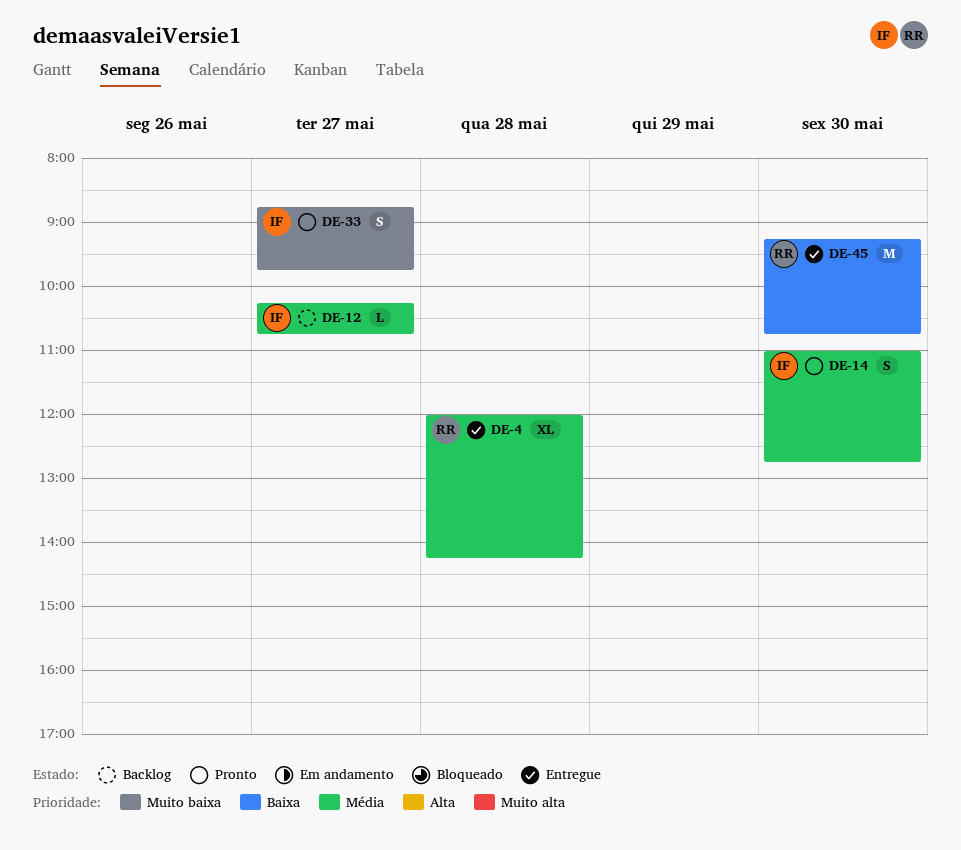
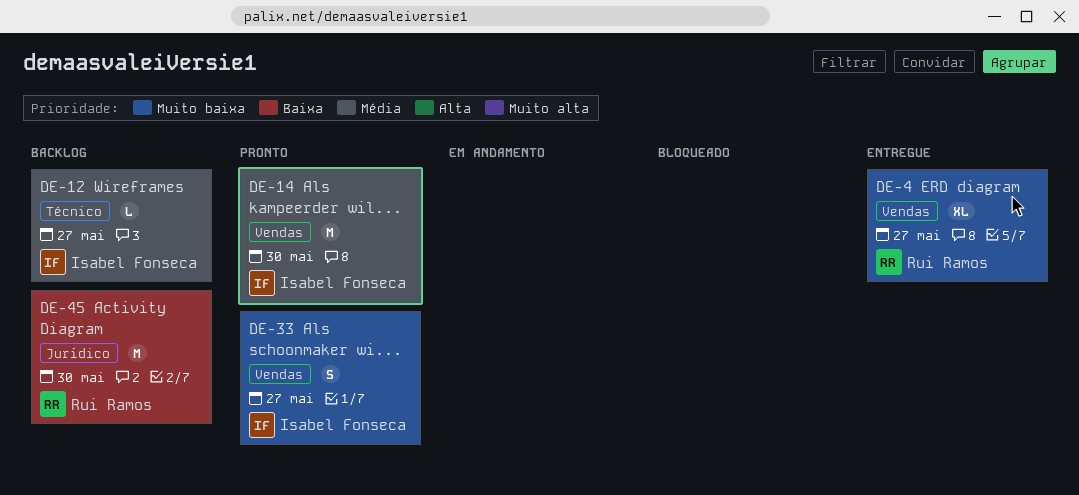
DE-4, priority: Média -> Muito baixa
DE-4, day: May 28 -> May 27
DE-14, estimate: S -> M
DE-45, status: Entregue -> Backlog

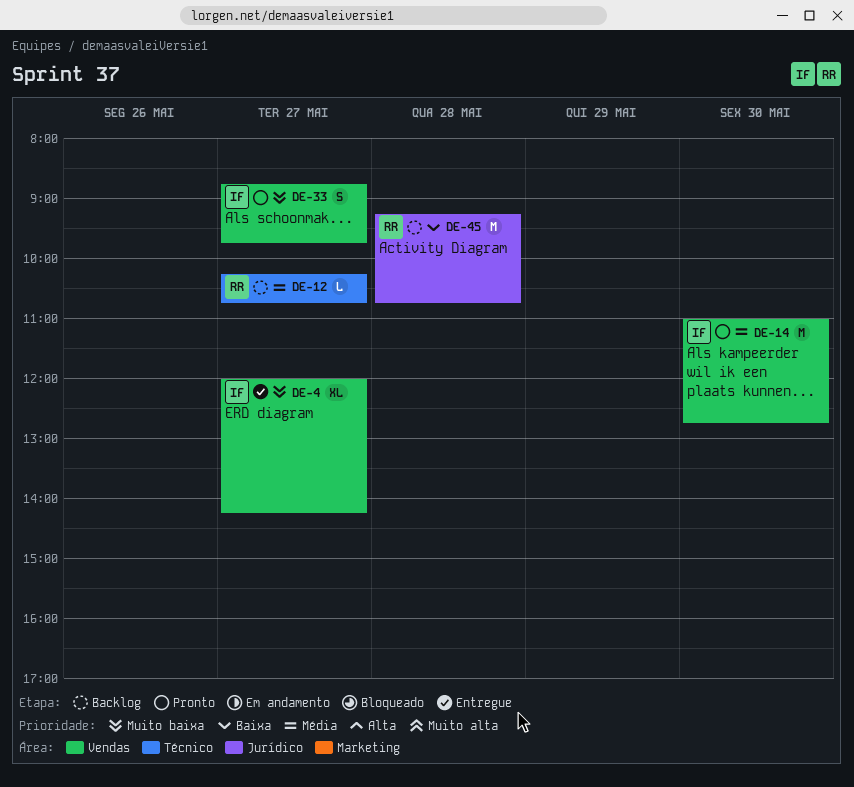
DE-4, owner: Rui Ramos -> Isabel Fonseca
DE-12, owner: Isabel Fonseca -> Rui Ramos
DE-45, day: May 30 -> May 28

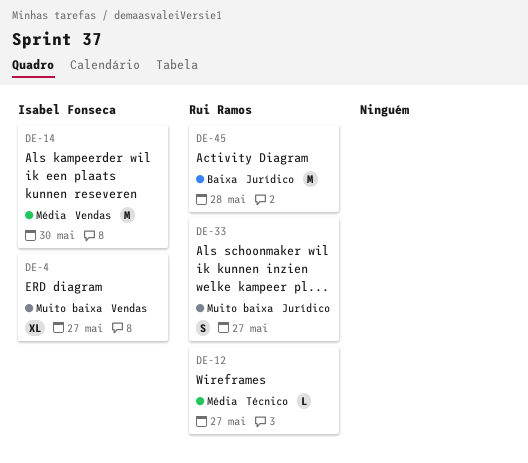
DE-33, owner: Isabel Fonseca -> Rui Ramos
DE-33, label: Vendas -> Jurídico

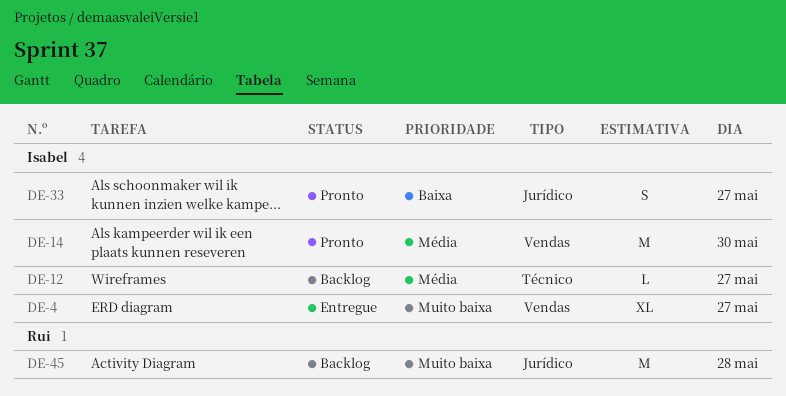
DE-12, owner: Rui Ramos -> Isabel Fonseca
DE-33, owner: Rui Ramos -> Isabel Fonseca
DE-33, priority: Muito baixa -> Baixa
DE-45, priority: Baixa -> Muito baixa

